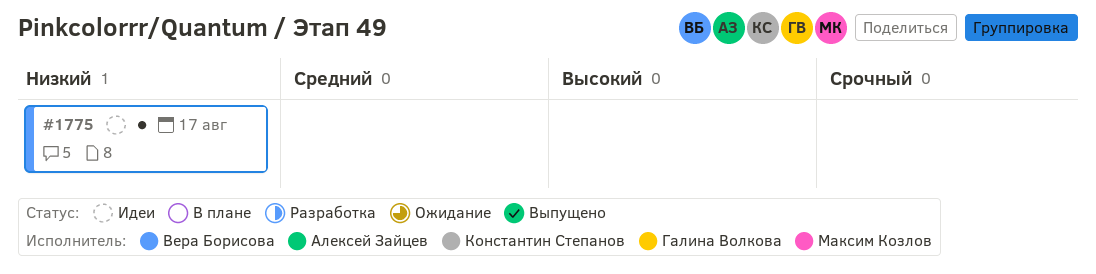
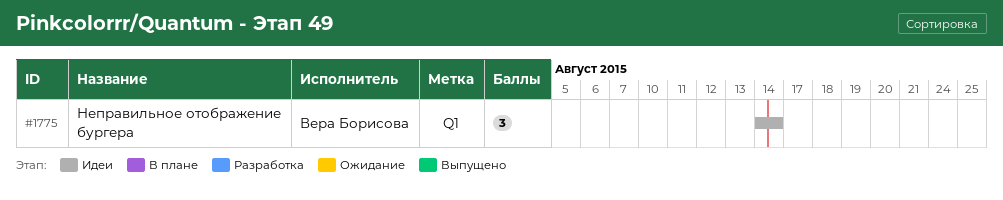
#1775, estimate: 1 -> 3
#1775, due: Aug 17 -> Aug 14

